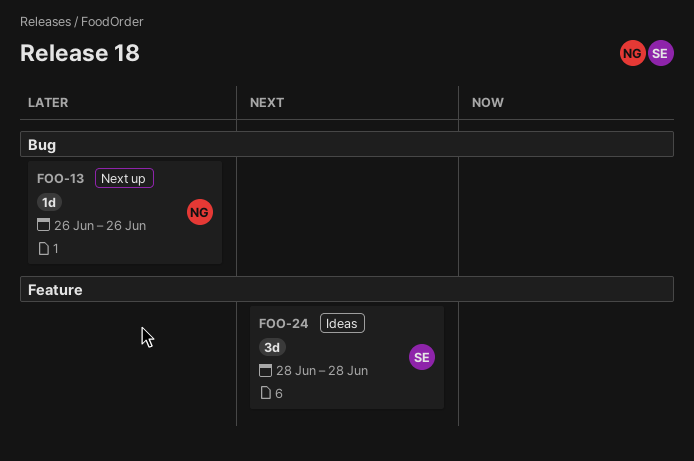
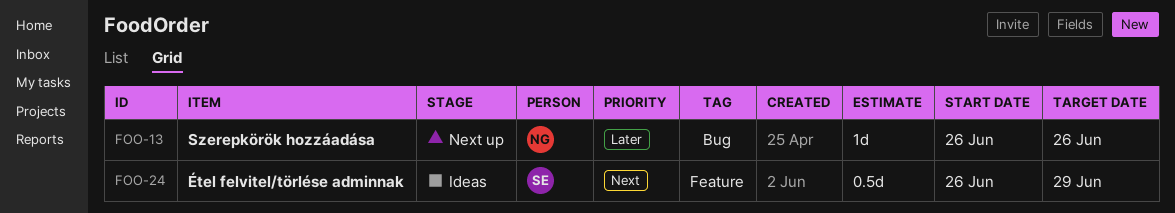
FOO-24, estimate: 3d -> 0.5d
FOO-24, start: Jun 28 -> Jun 26
FOO-24, due: Jun 28 -> Jun 29

